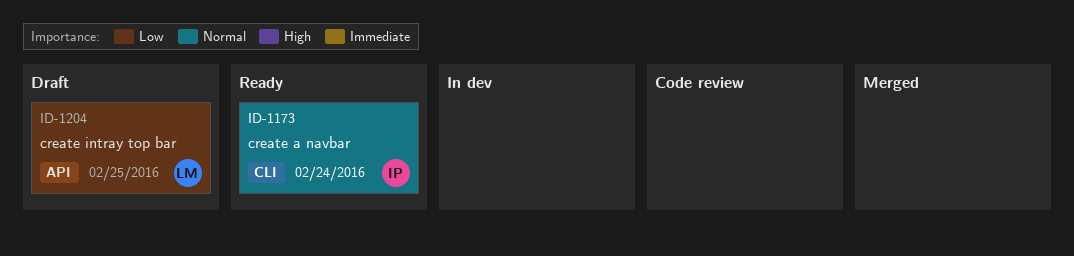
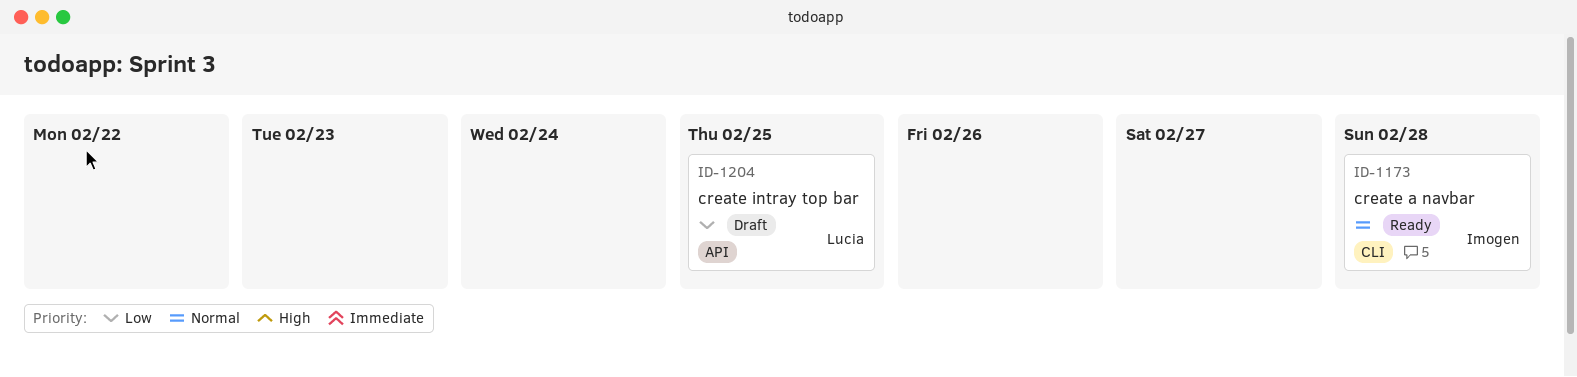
ID-1173, due: Feb 24 -> Feb 28

